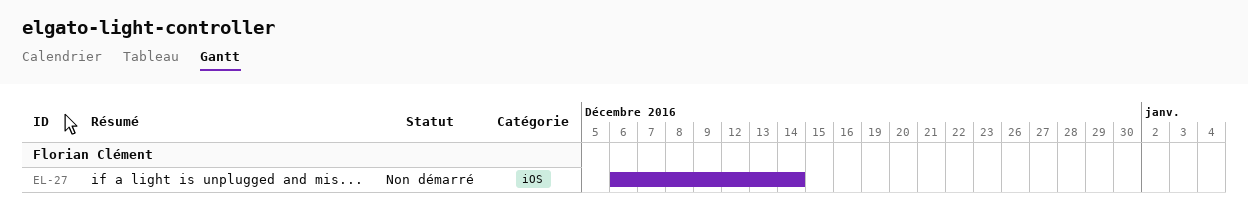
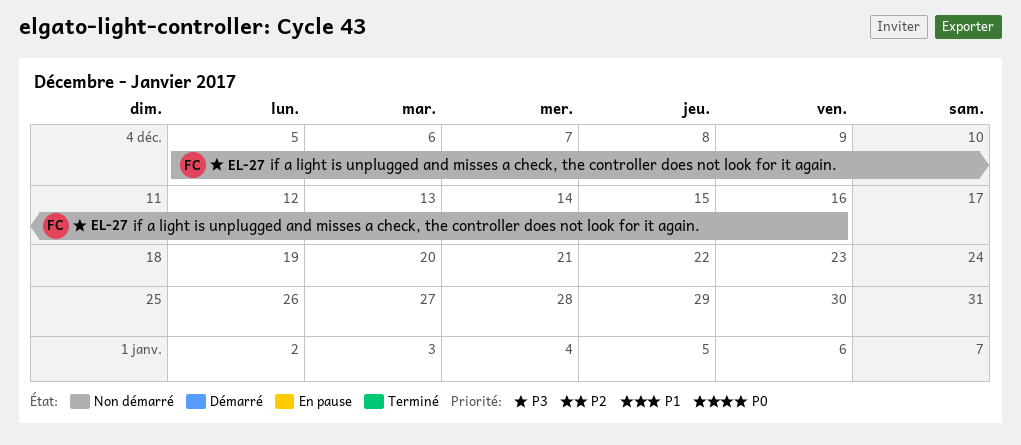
EL-27, start: Dec 6 -> Dec 5
EL-27, due: Dec 14 -> Dec 16

